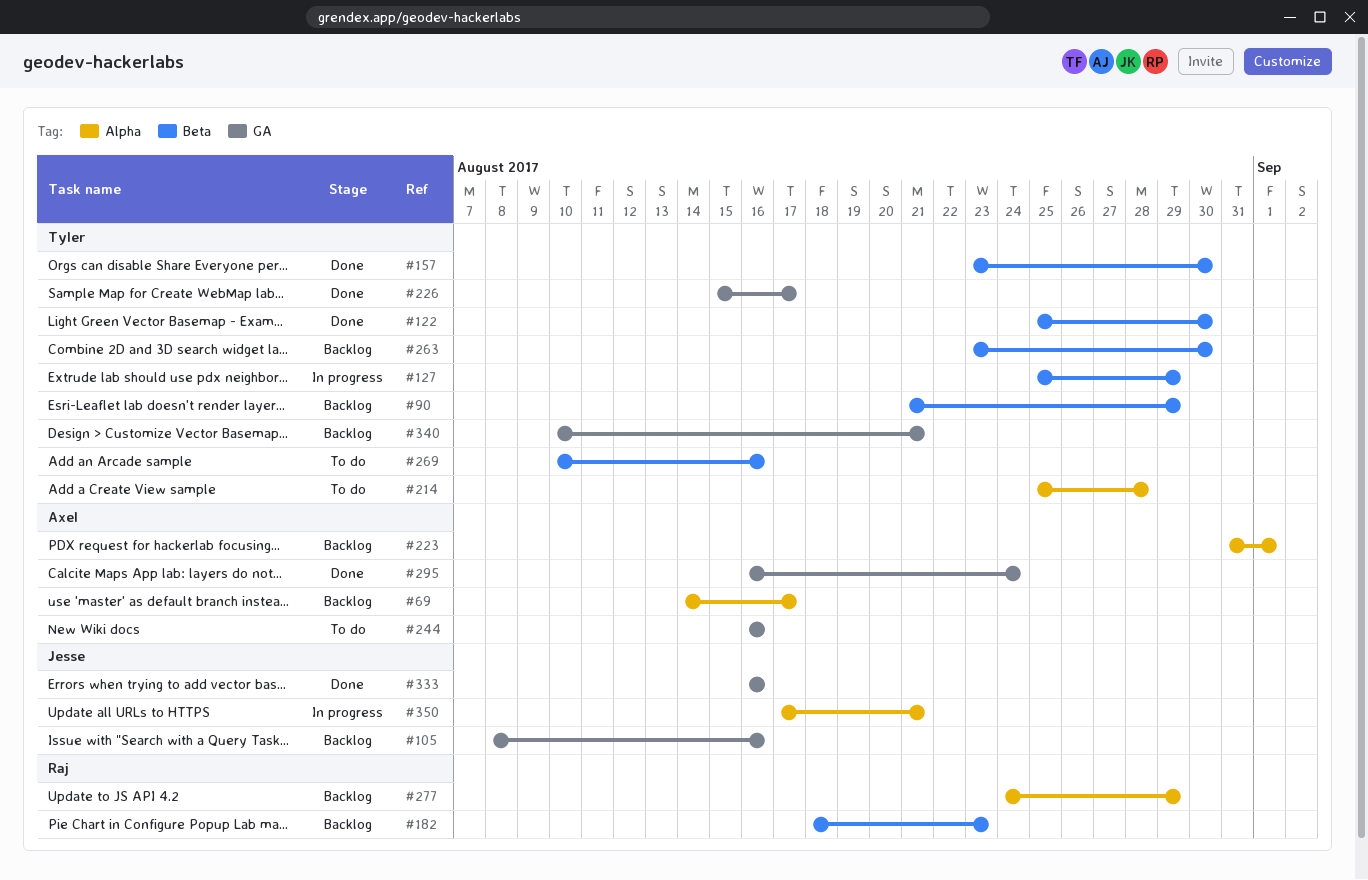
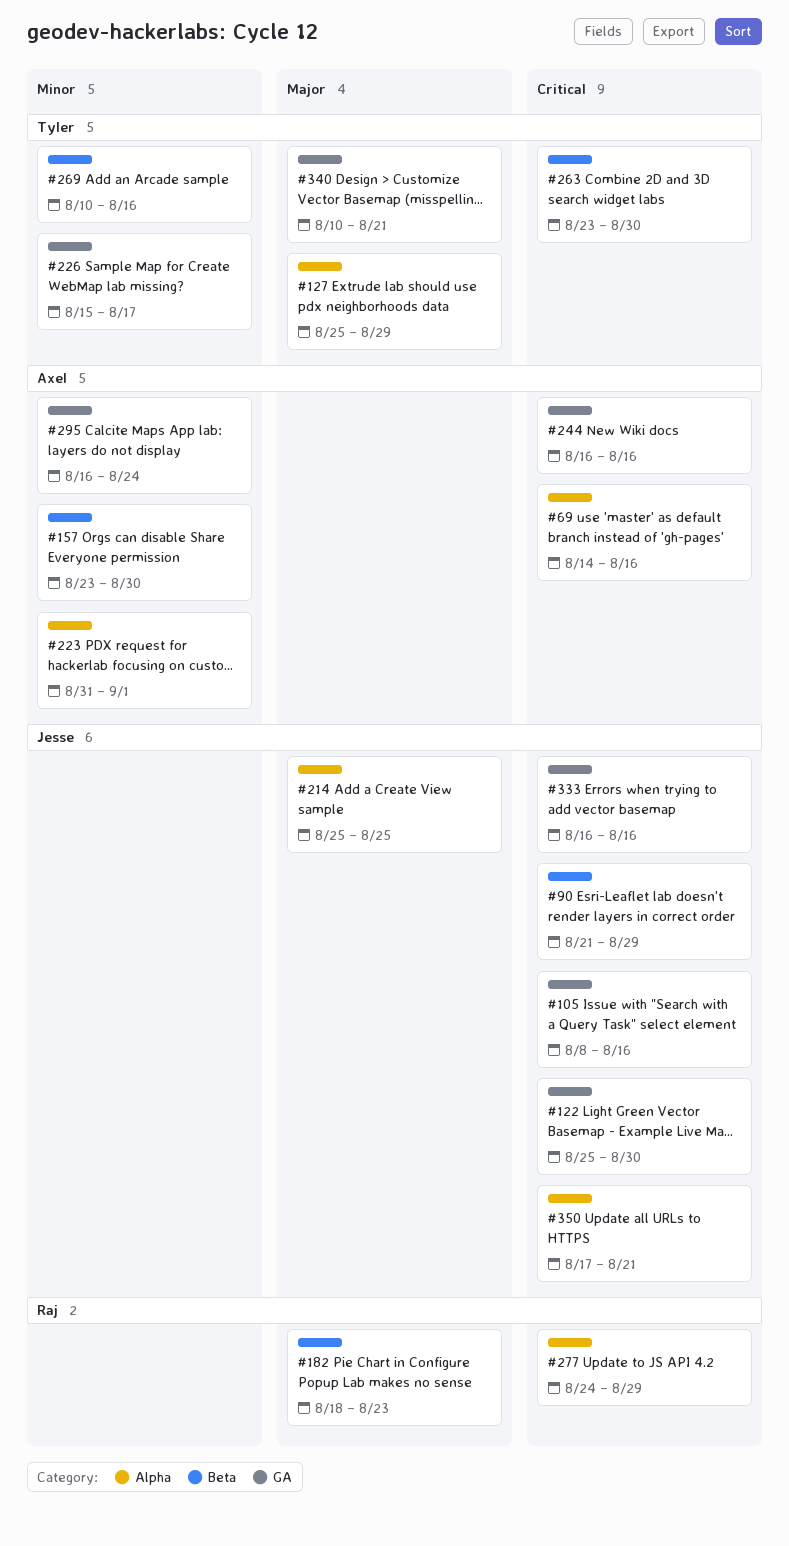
#69, due: Aug 17 -> Aug 16
#90, owner: Tyler -> Jesse
#122, owner: Tyler -> Jesse
#122, label: Beta -> GA
#127, label: Beta -> Alpha
#157, owner: Tyler -> Axel
#214, owner: Tyler -> Jesse
#214, due: Aug 28 -> Aug 25

